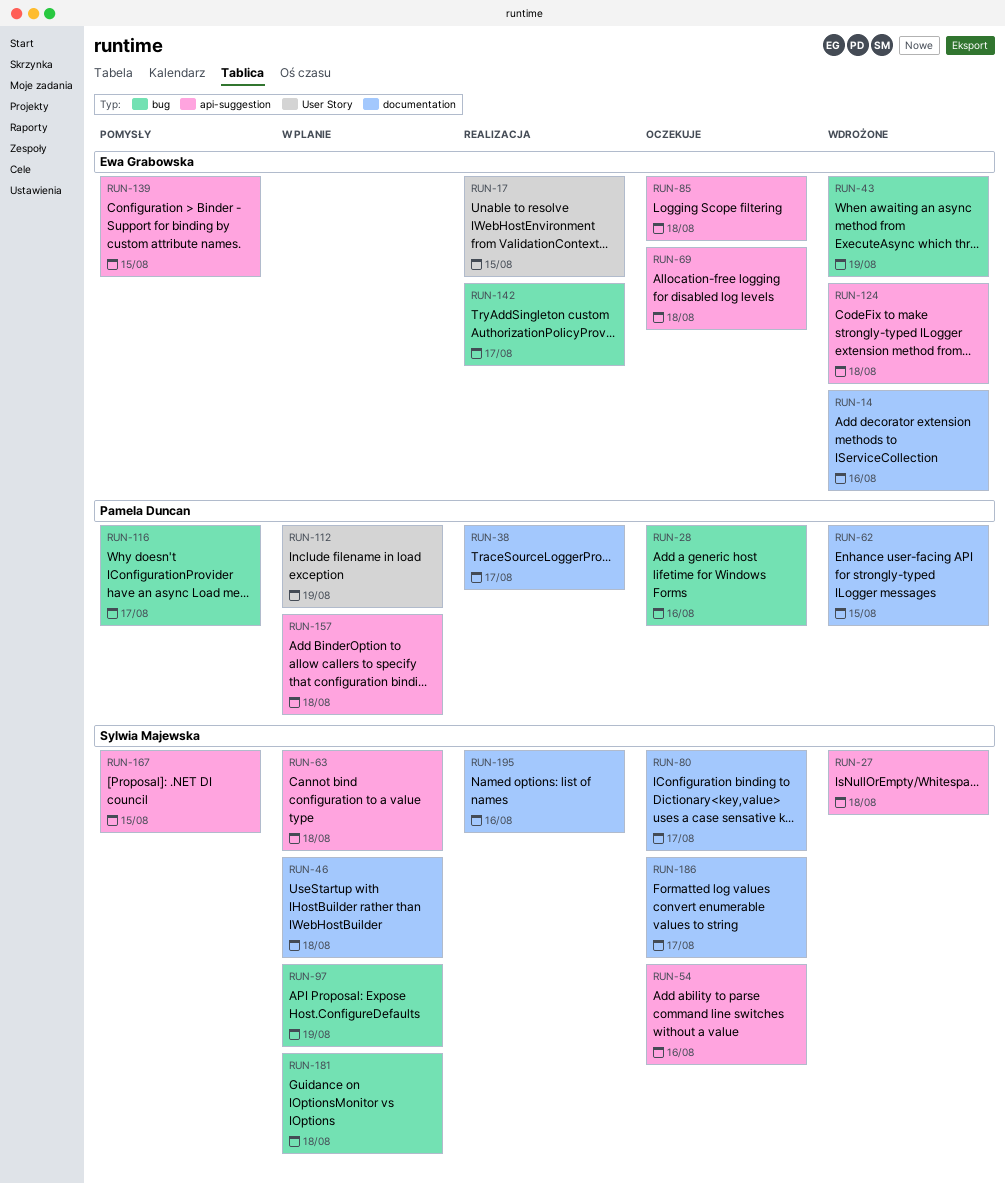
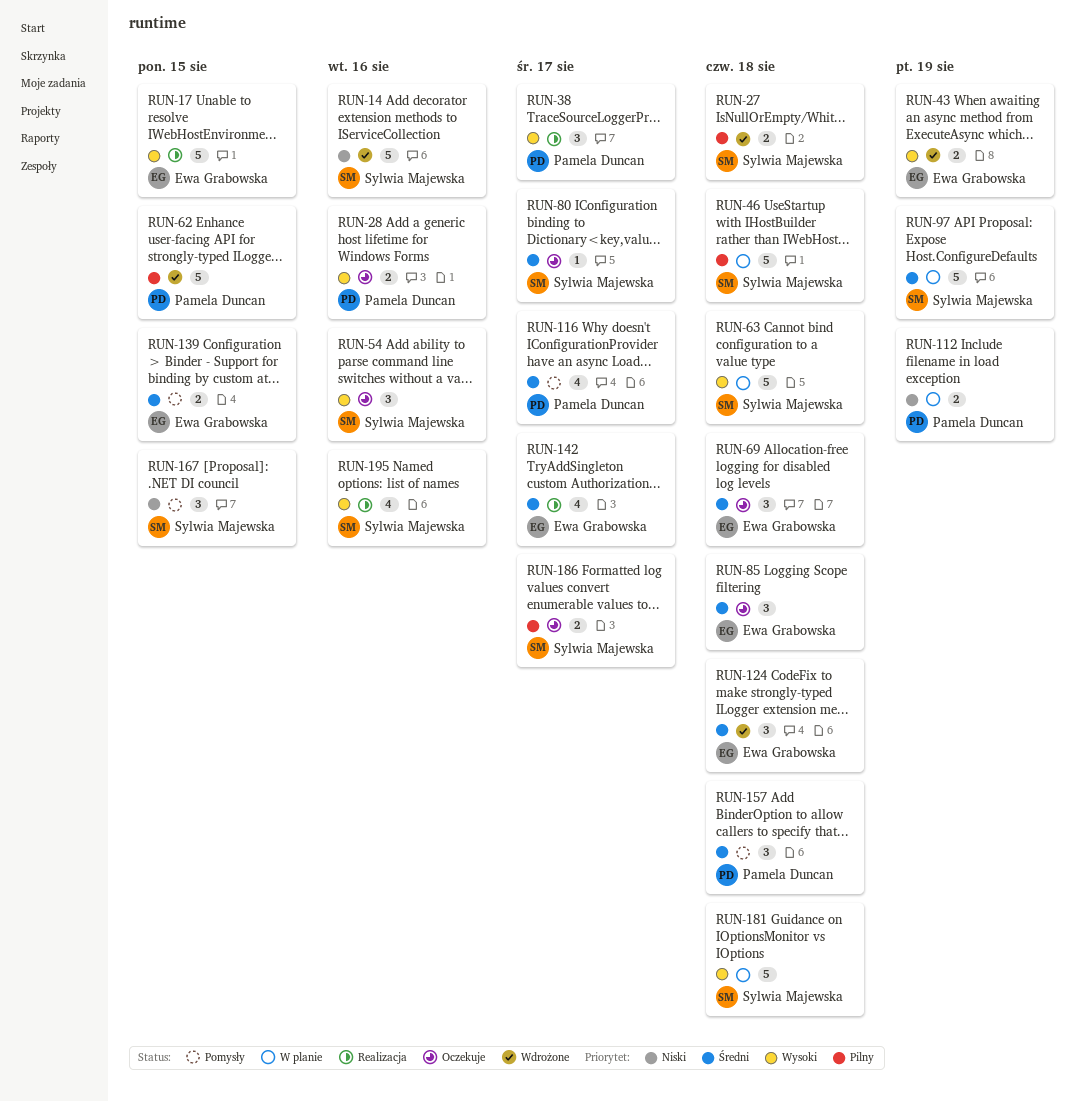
RUN-14, owner: Ewa Grabowska -> Sylwia Majewska
RUN-157, status: W planie -> Pomysły

